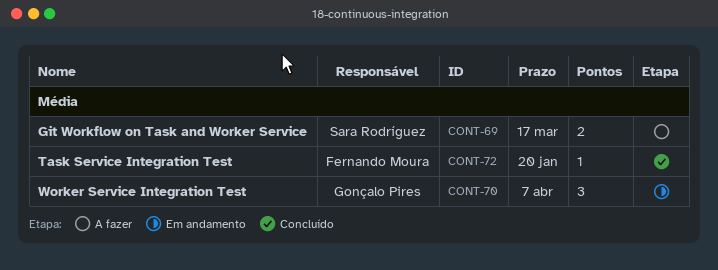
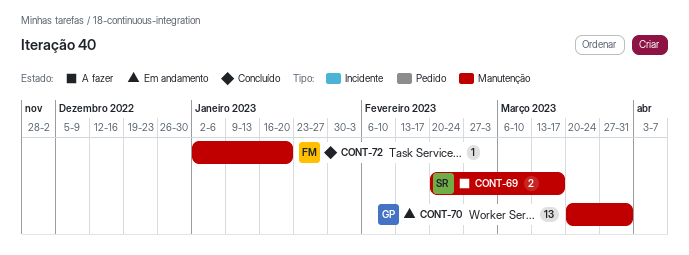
CONT-70, estimate: 3 -> 13
CONT-70, due: Apr 7 -> Mar 31

